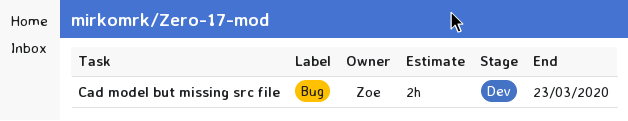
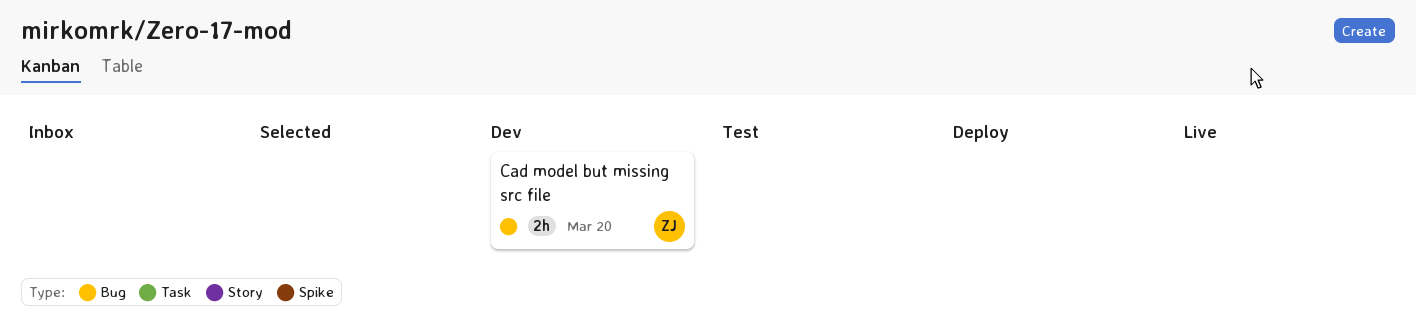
Cad model but missing src file, due: Mar 23 -> Mar 20

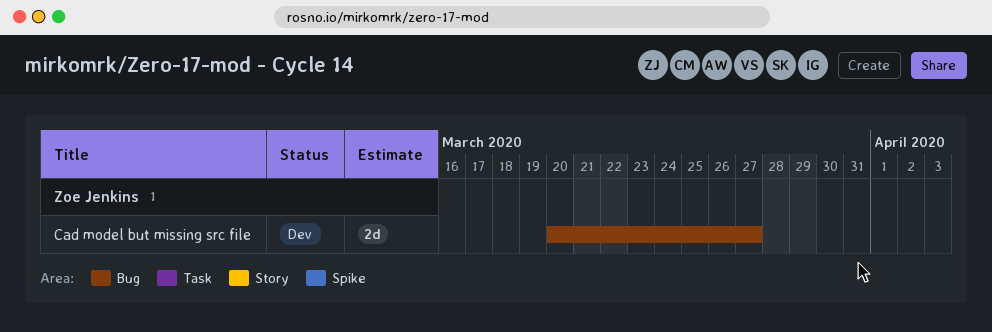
Cad model but missing src file, estimate: 2h -> 2d
Cad model but missing src file, due: Mar 20 -> Mar 27

